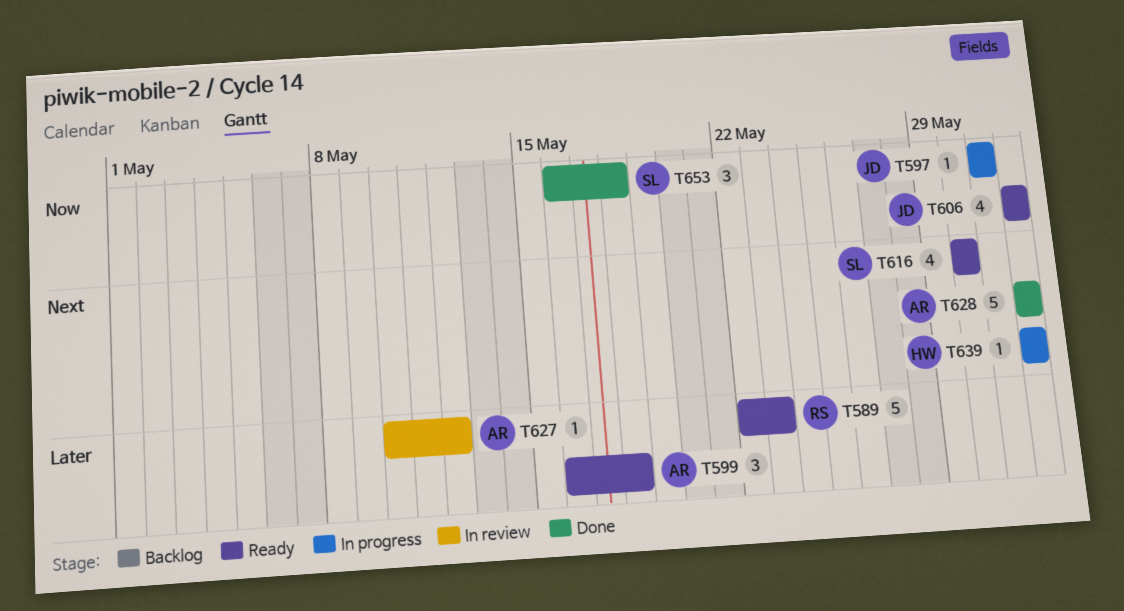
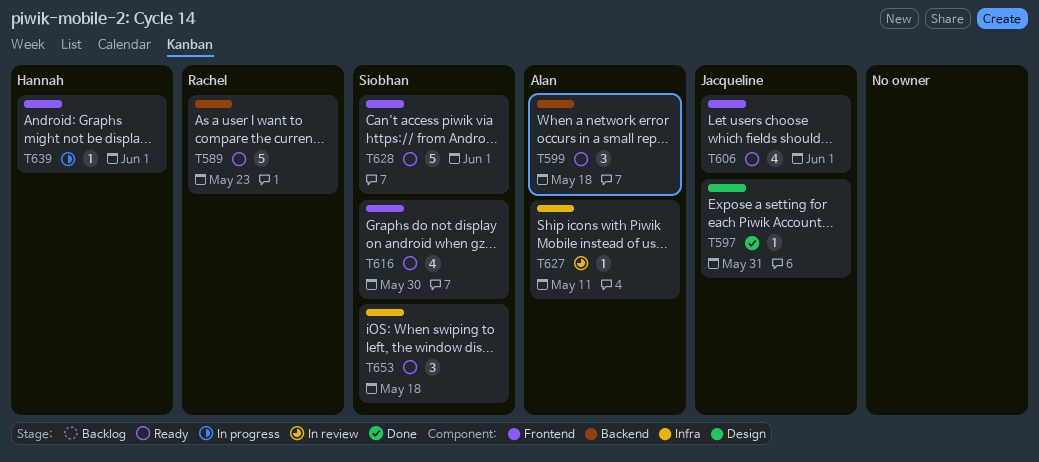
T597, status: In progress -> Done
T627, due: May 12 -> May 11
T628, status: Done -> Ready
T628, owner: Alan -> Siobhan
T653, status: Done -> Ready

